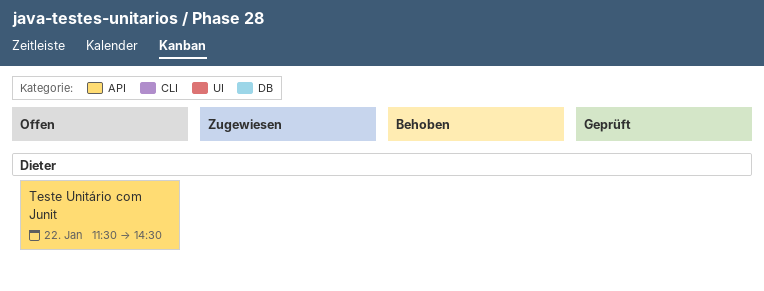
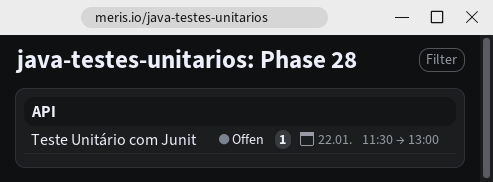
Teste Unitário com Junit, ends: 14:30 -> 13:00

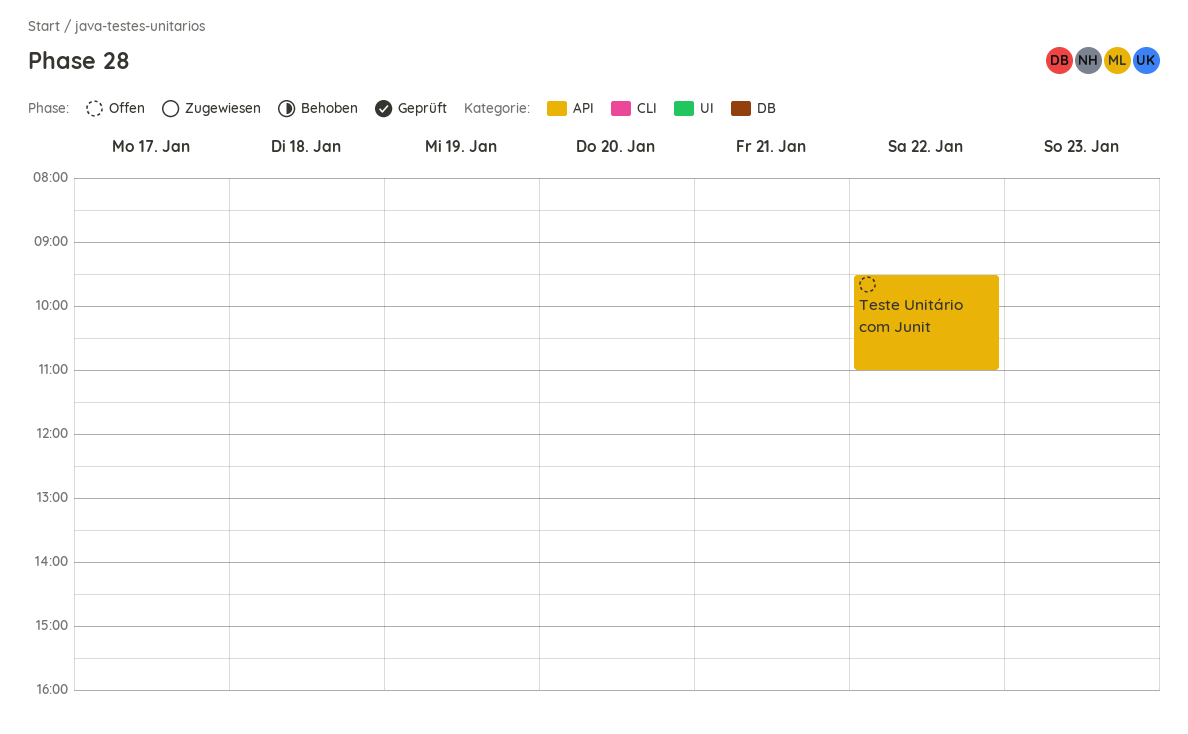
Teste Unitário com Junit, begins: 11:30 -> 09:30
Teste Unitário com Junit, ends: 13:00 -> 11:00

